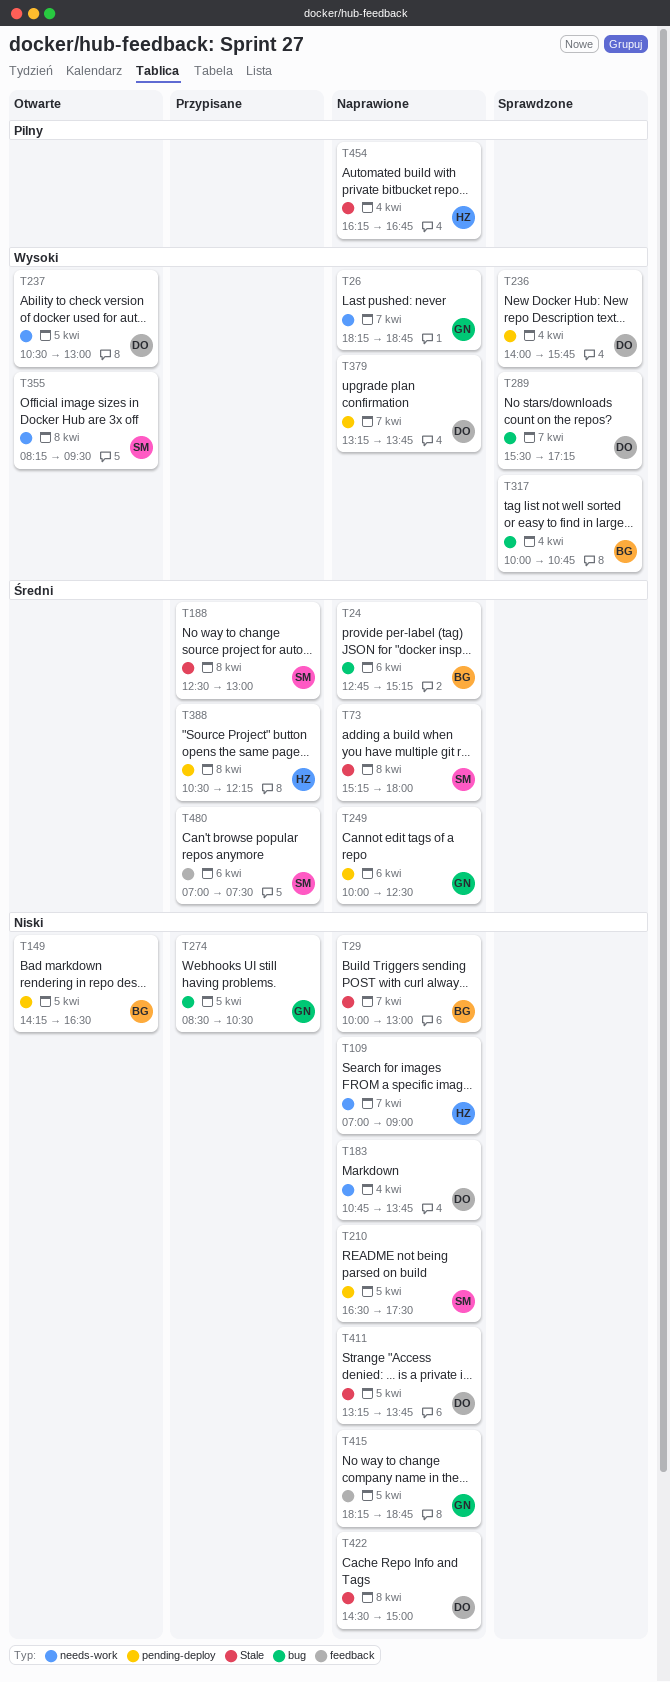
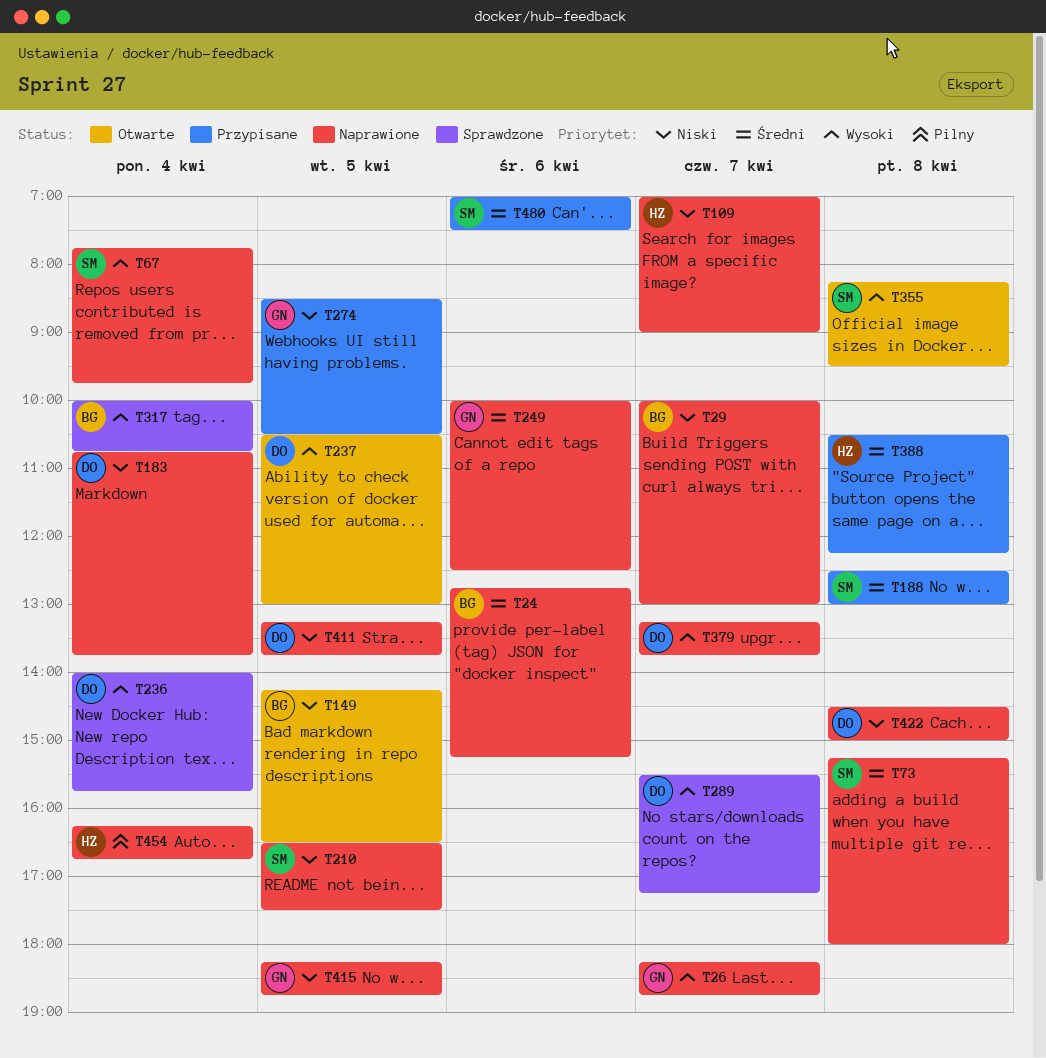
T67: none -> present

